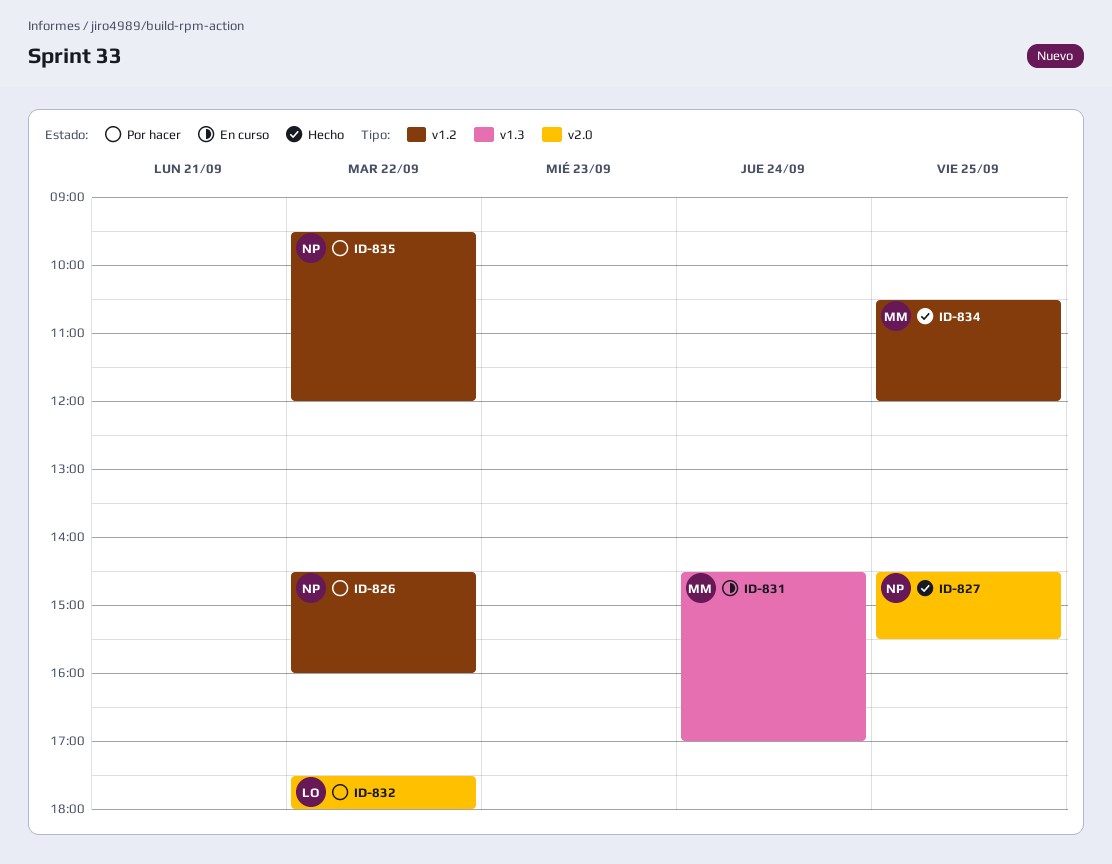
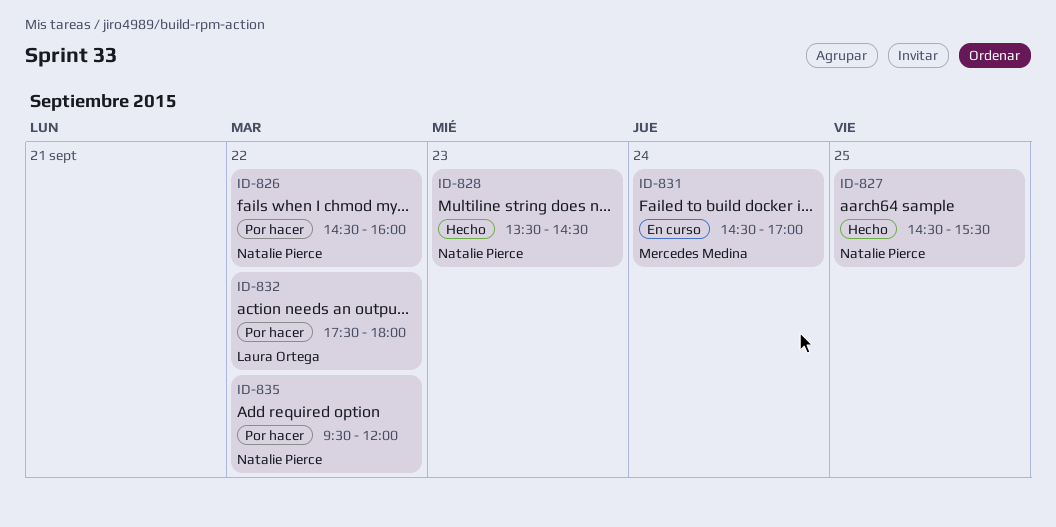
ID-828: none -> present
ID-834: present -> none

